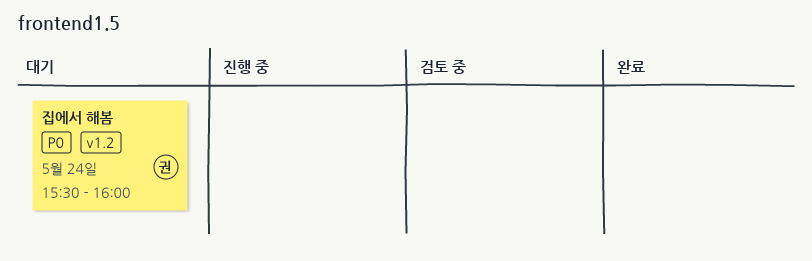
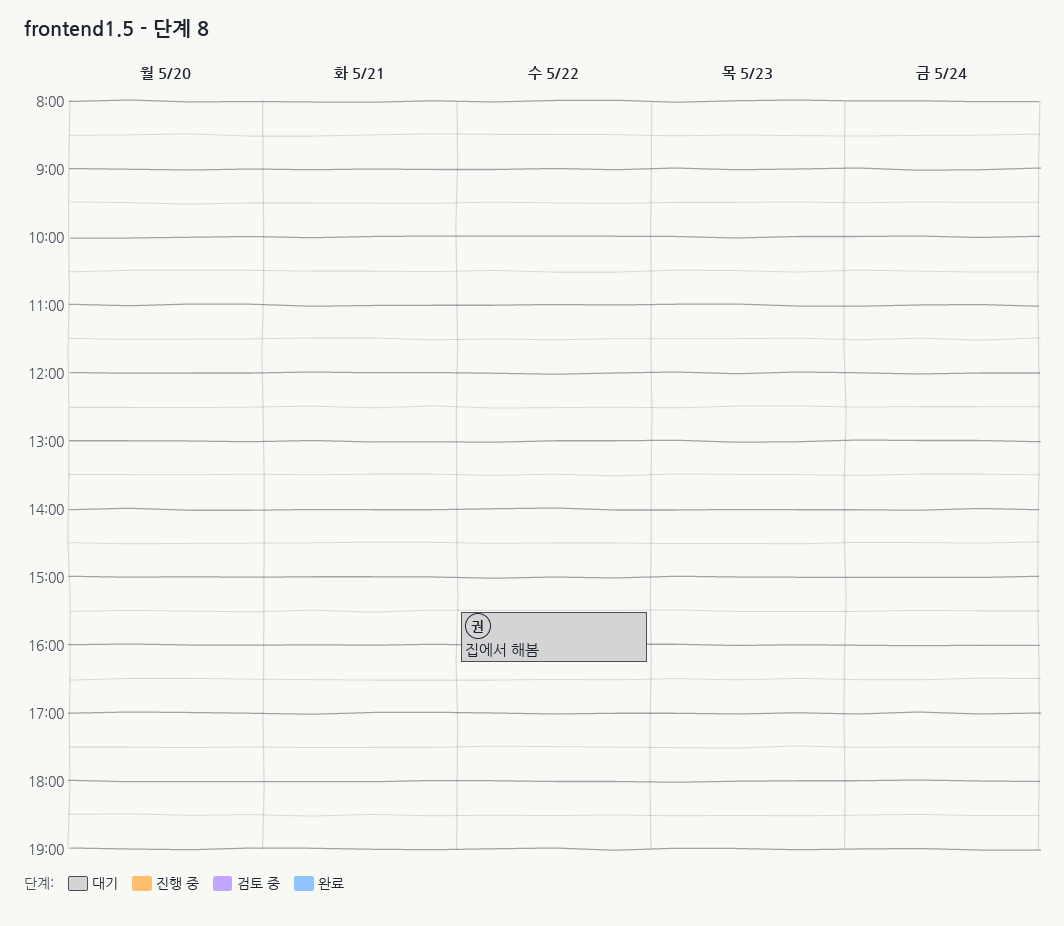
집에서 해봄, day: May 24 -> May 22
집에서 해봄, ends: 16:00 -> 16:15

